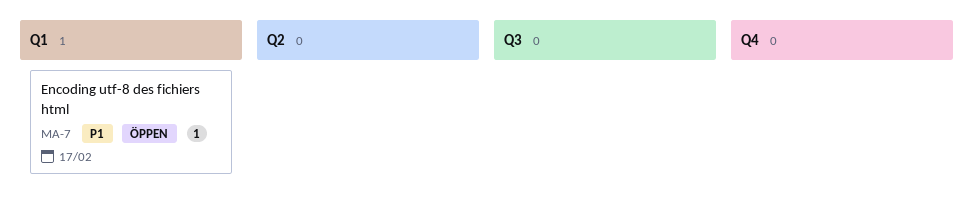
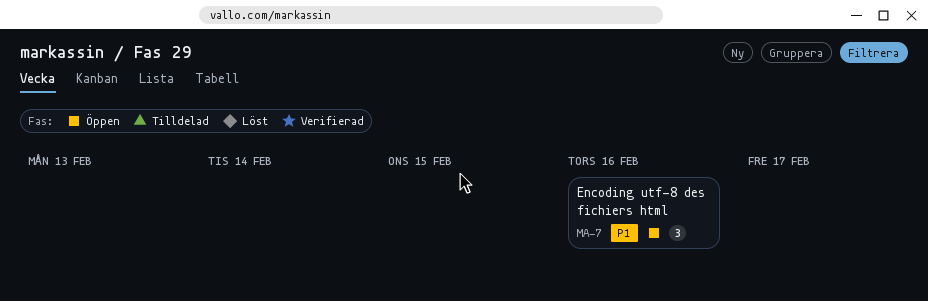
MA-7, estimate: 1 -> 3
MA-7, due: Feb 17 -> Feb 16

